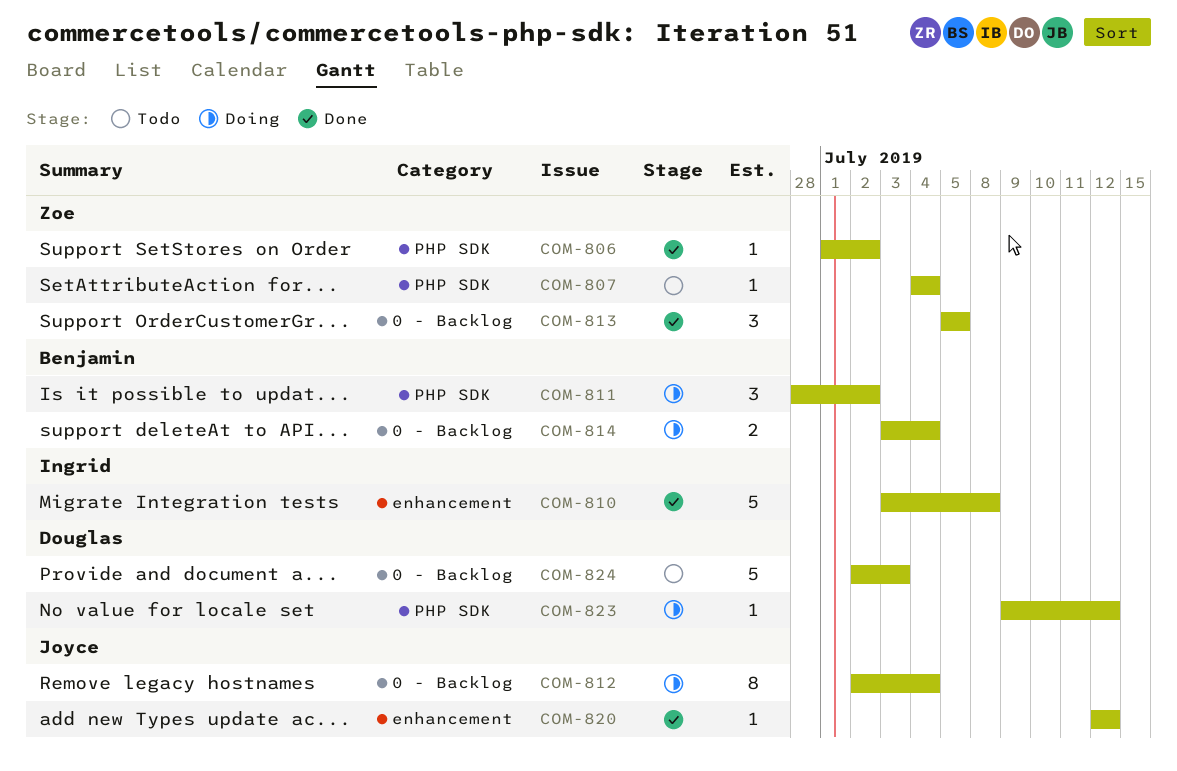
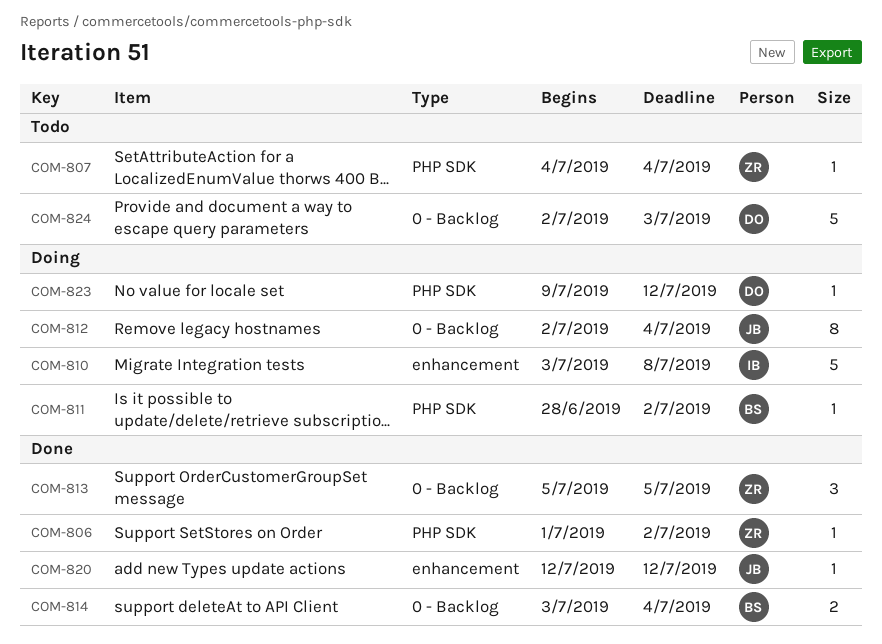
COM-810, status: Done -> Doing
COM-811, estimate: 3 -> 1
COM-814, status: Doing -> Done

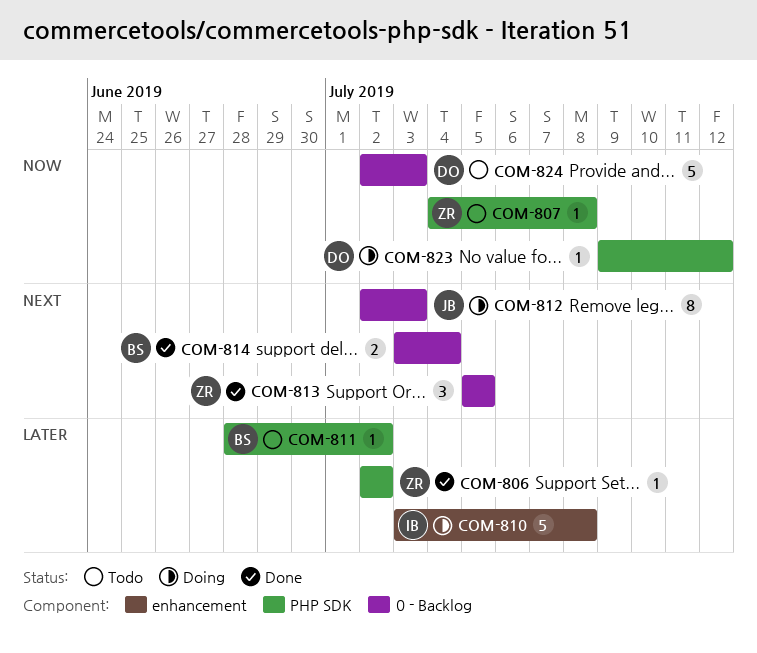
COM-806, start: Jul 1 -> Jul 2
COM-807, due: Jul 4 -> Jul 8
COM-811, status: Doing -> Todo
COM-812, due: Jul 4 -> Jul 3
COM-820: present -> none

